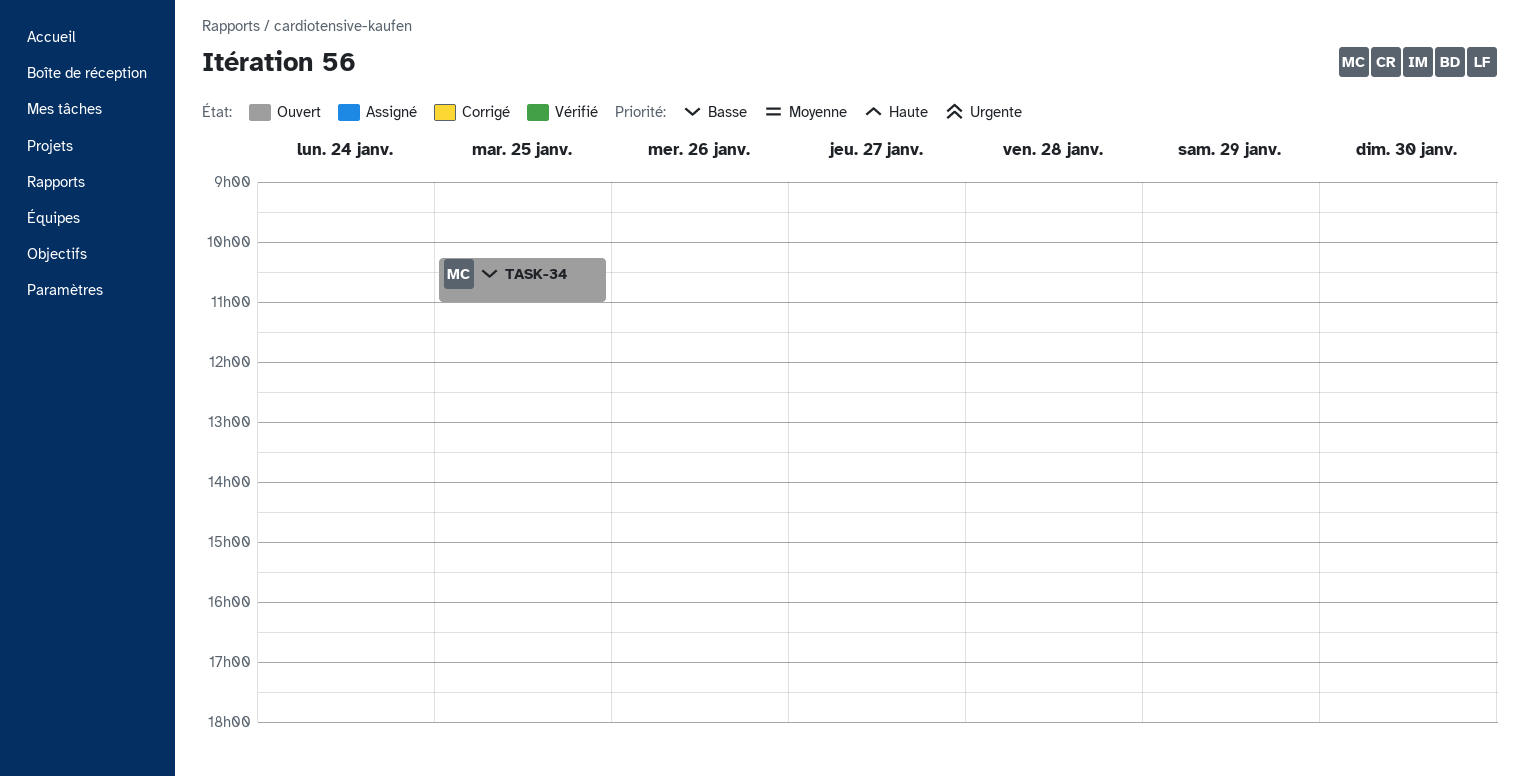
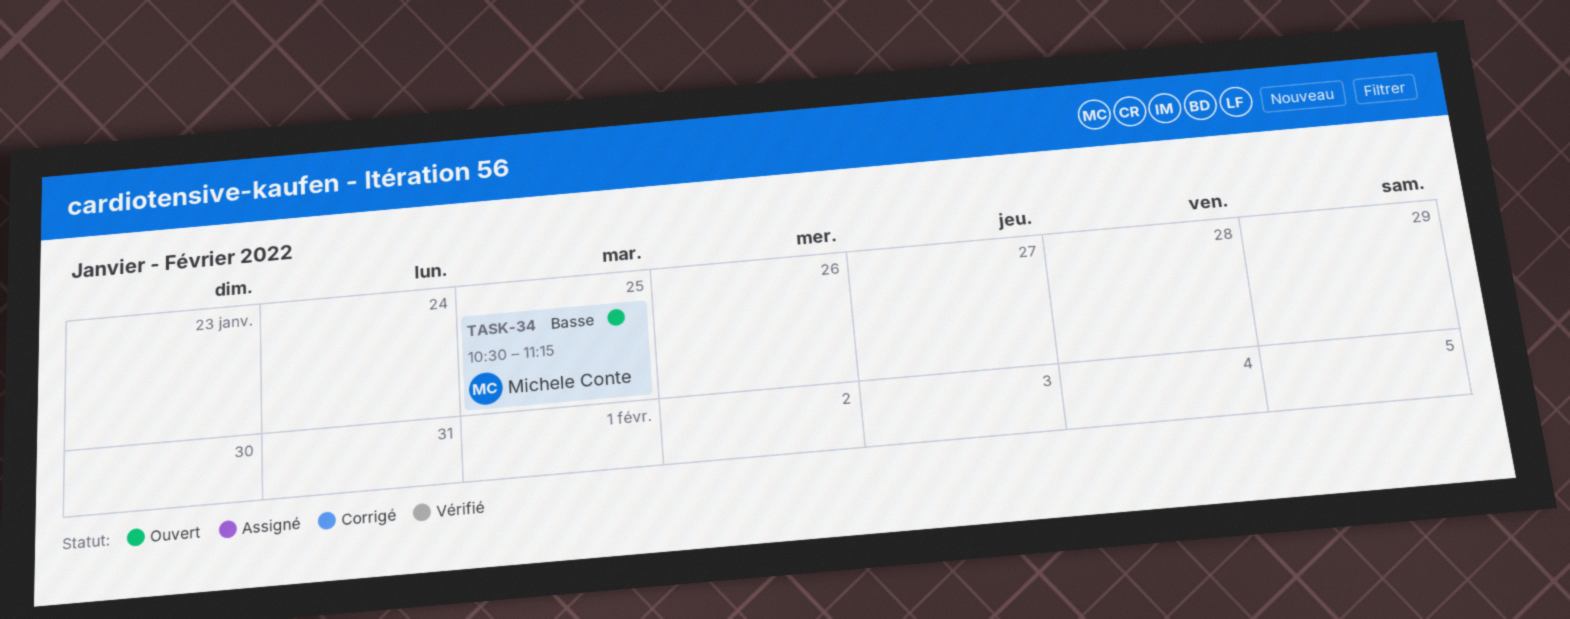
TASK-34, begins: 10:15 -> 10:30
TASK-34, ends: 11:00 -> 11:15

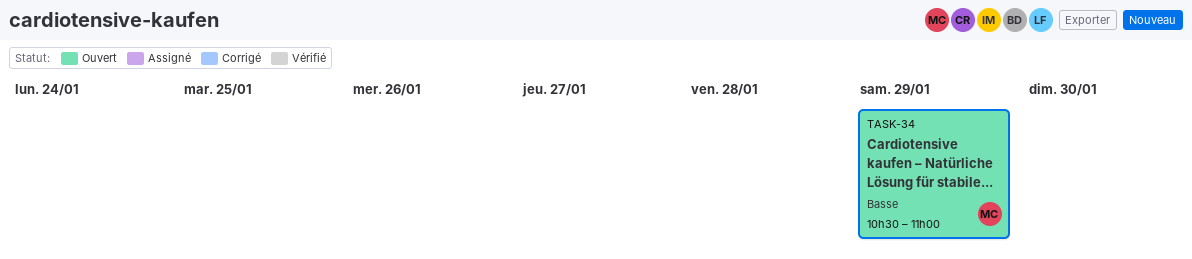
TASK-34, day: Jan 25 -> Jan 29
TASK-34, ends: 11:15 -> 11:00

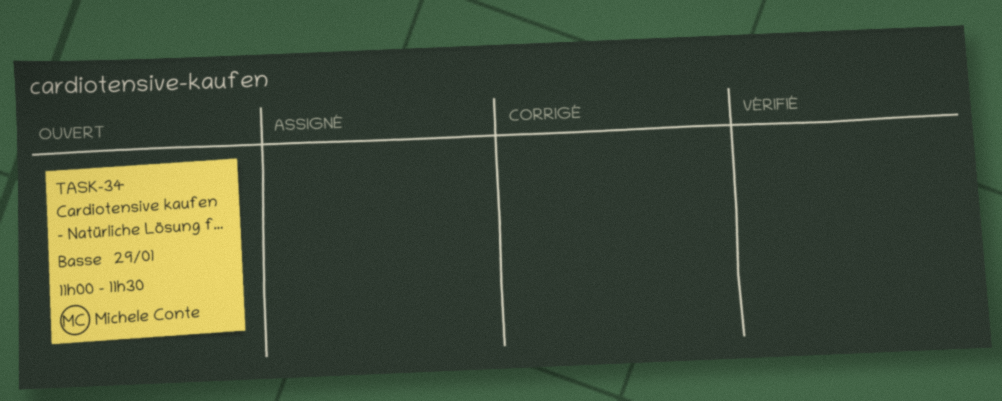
TASK-34, begins: 10:30 -> 11:00
TASK-34, ends: 11:00 -> 11:30

